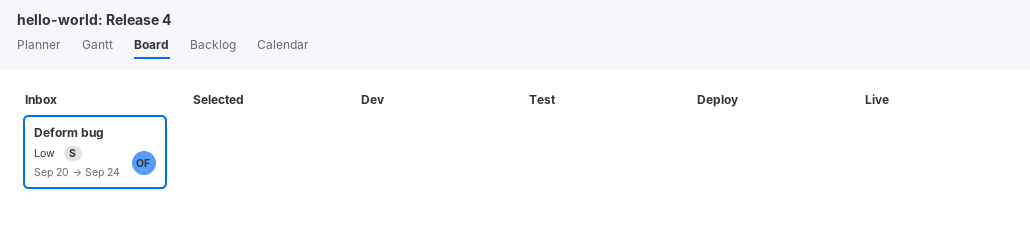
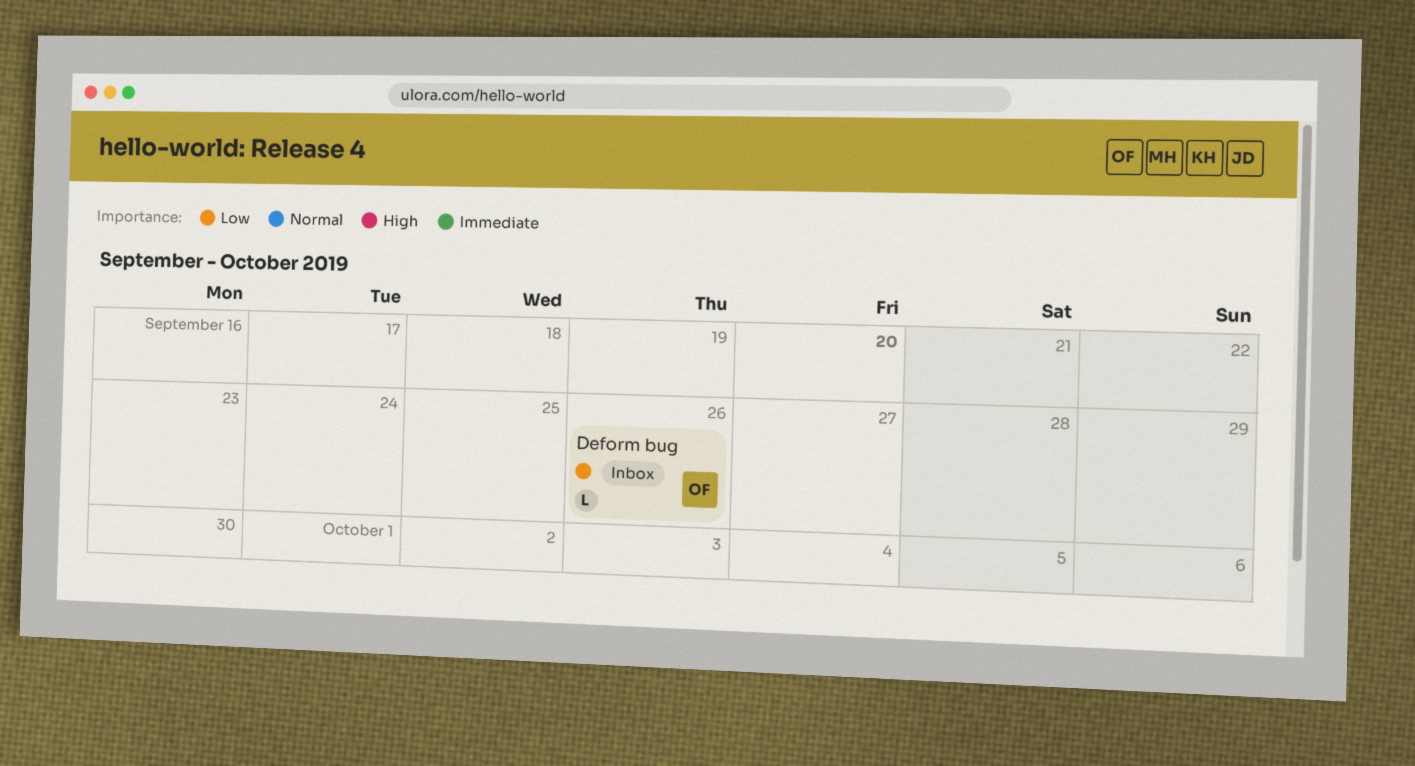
Deform bug, estimate: S -> L
Deform bug, due: Sep 24 -> Sep 26

